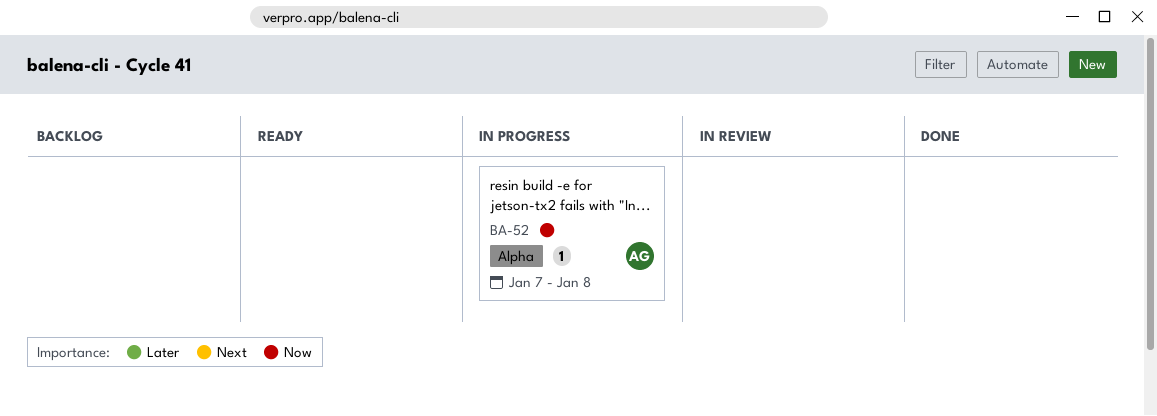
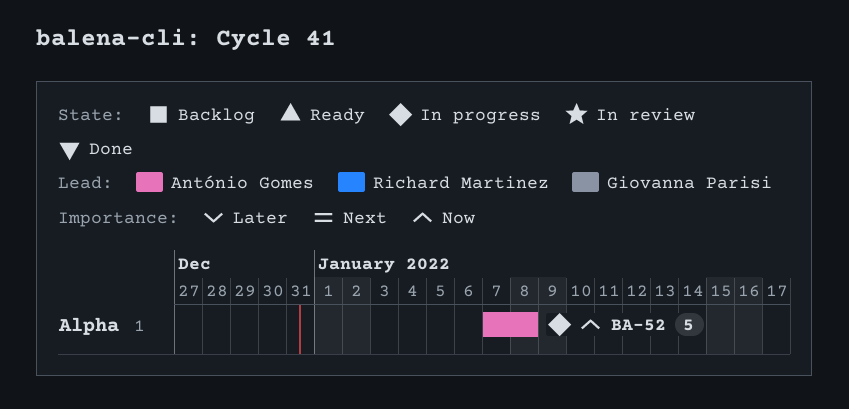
BA-52, estimate: 1 -> 5

